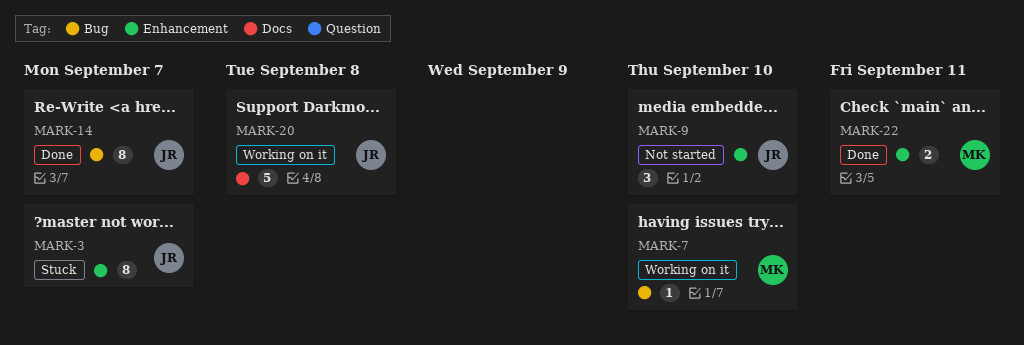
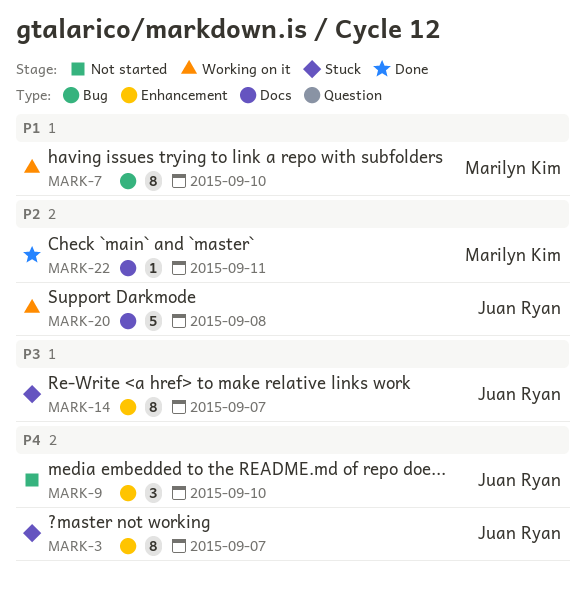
MARK-7, estimate: 1 -> 8
MARK-14, status: Done -> Stuck
MARK-14, label: Bug -> Enhancement
MARK-22, label: Enhancement -> Docs
MARK-22, estimate: 2 -> 1

